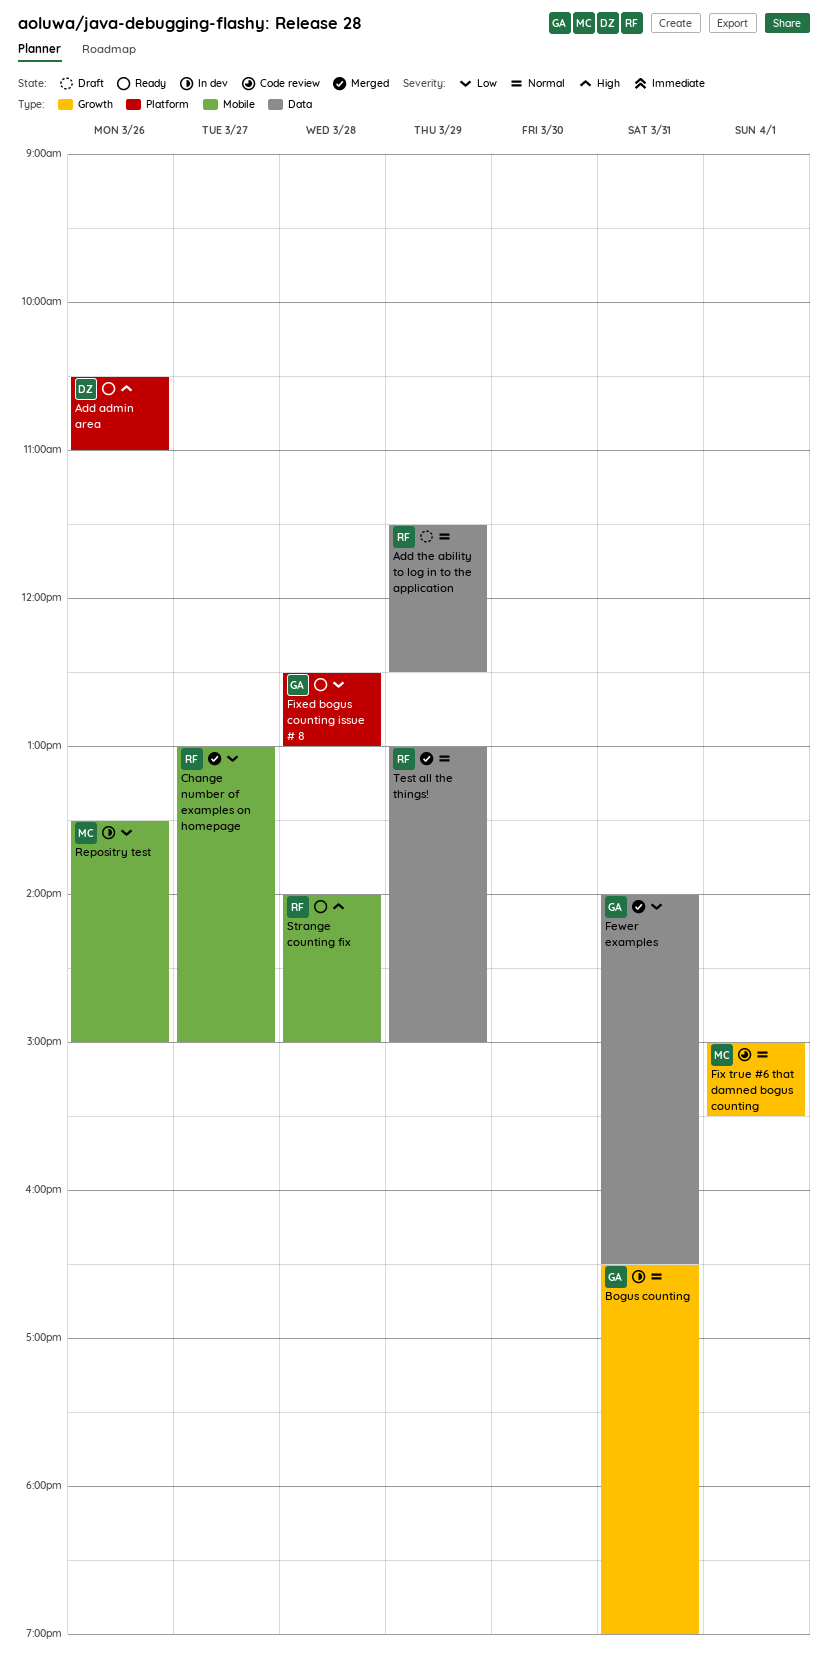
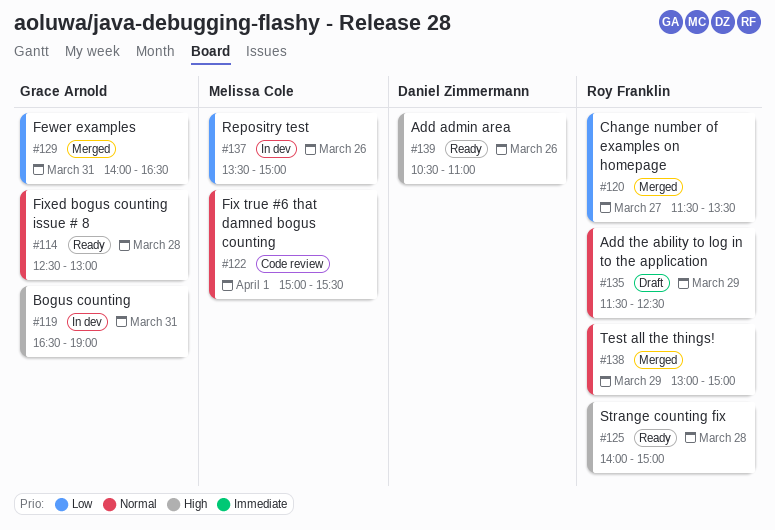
Bogus counting, priority: Normal -> High
Change number of examples on homepage, begins: 13:00 -> 11:30
Change number of examples on homepage, ends: 15:00 -> 13:30
Fixed bogus counting issue # 8, priority: Low -> Normal

